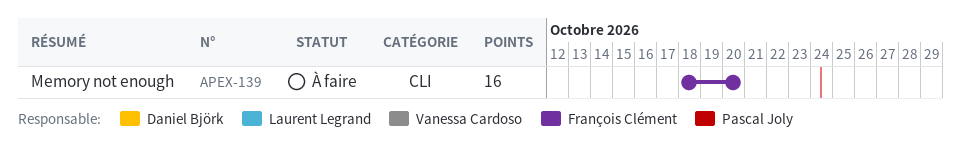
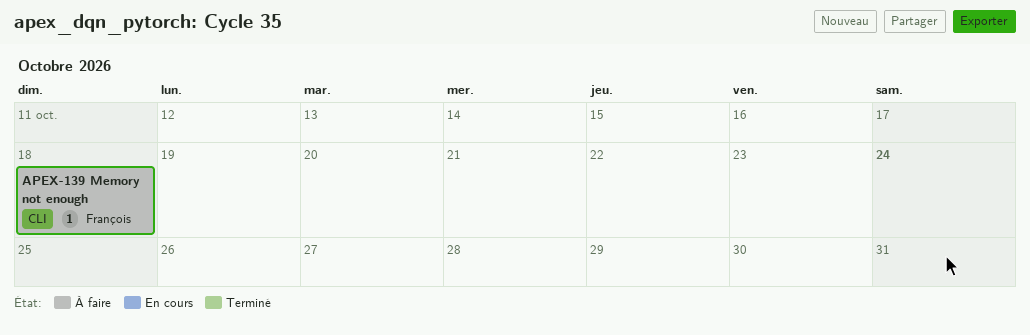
APEX-139, estimate: 16 -> 1
APEX-139, due: Oct 20 -> Oct 18

